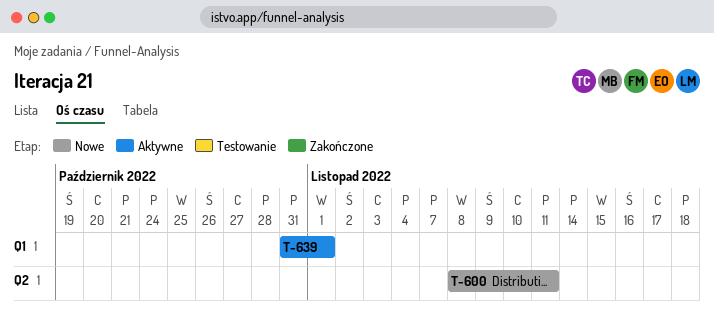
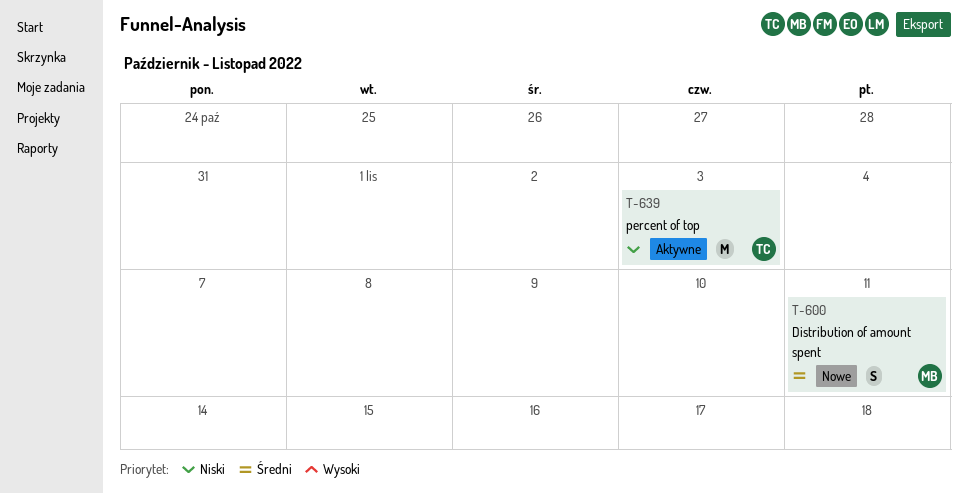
T-639, due: Nov 1 -> Nov 3

